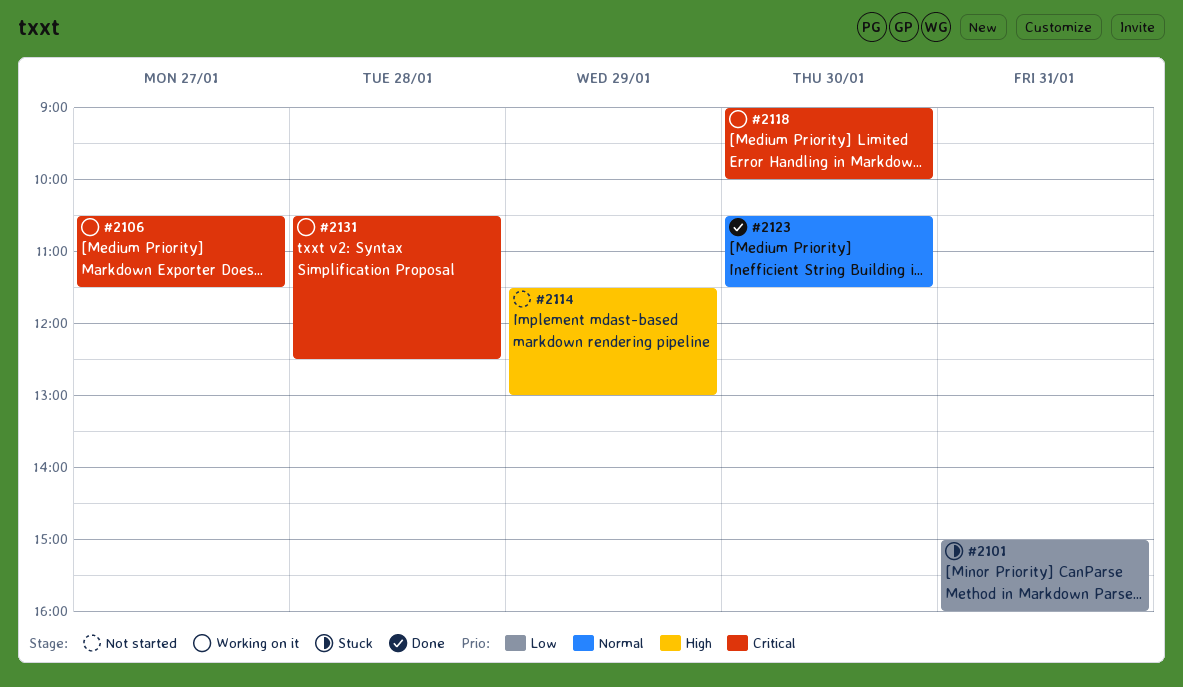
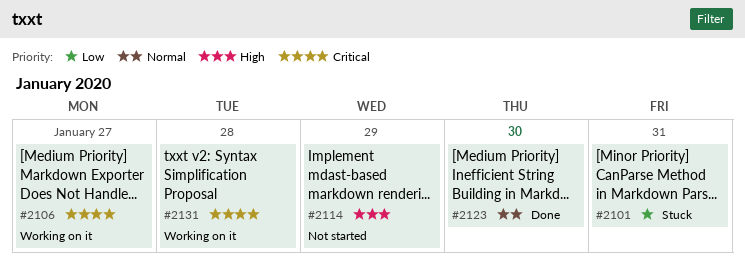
#2118: present -> none

